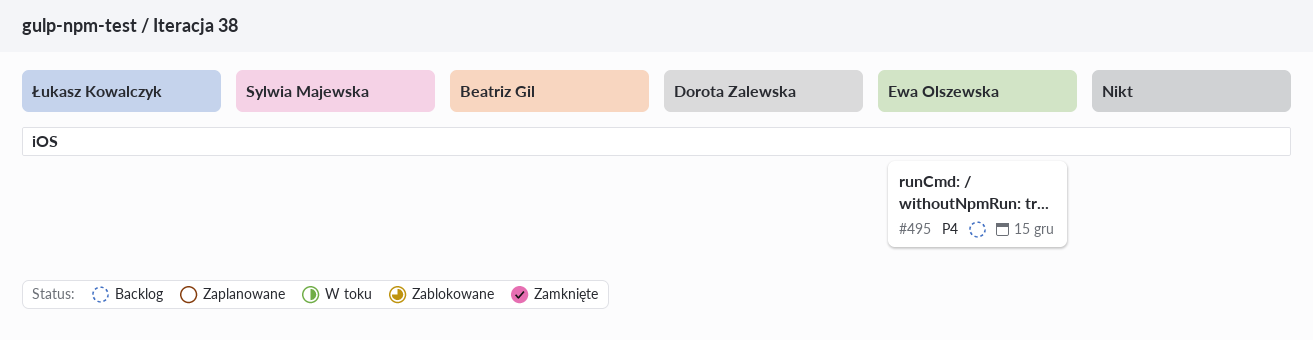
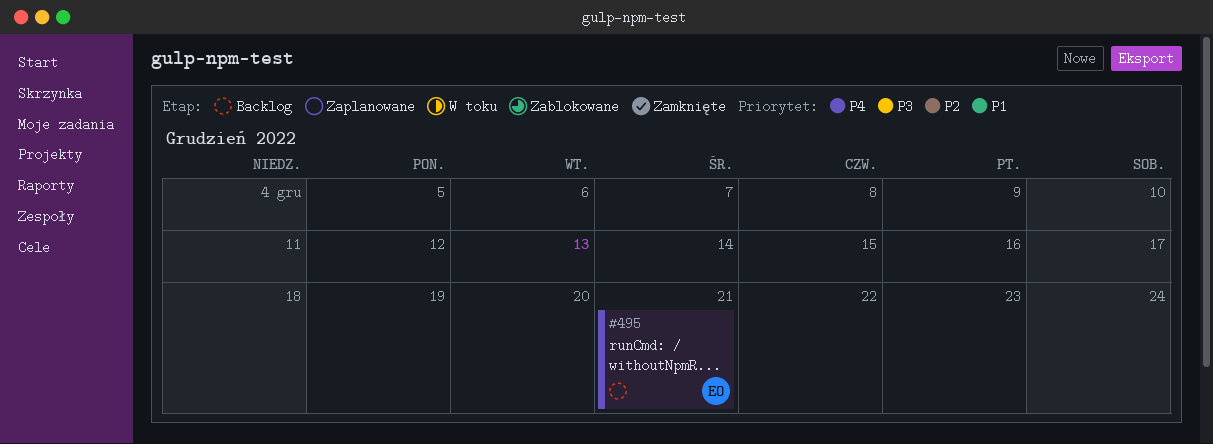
#495, due: Dec 15 -> Dec 21

